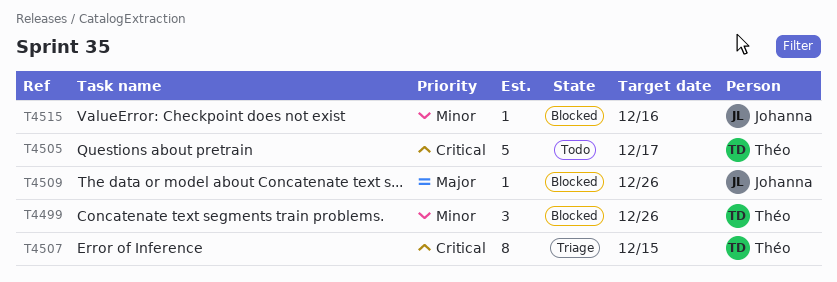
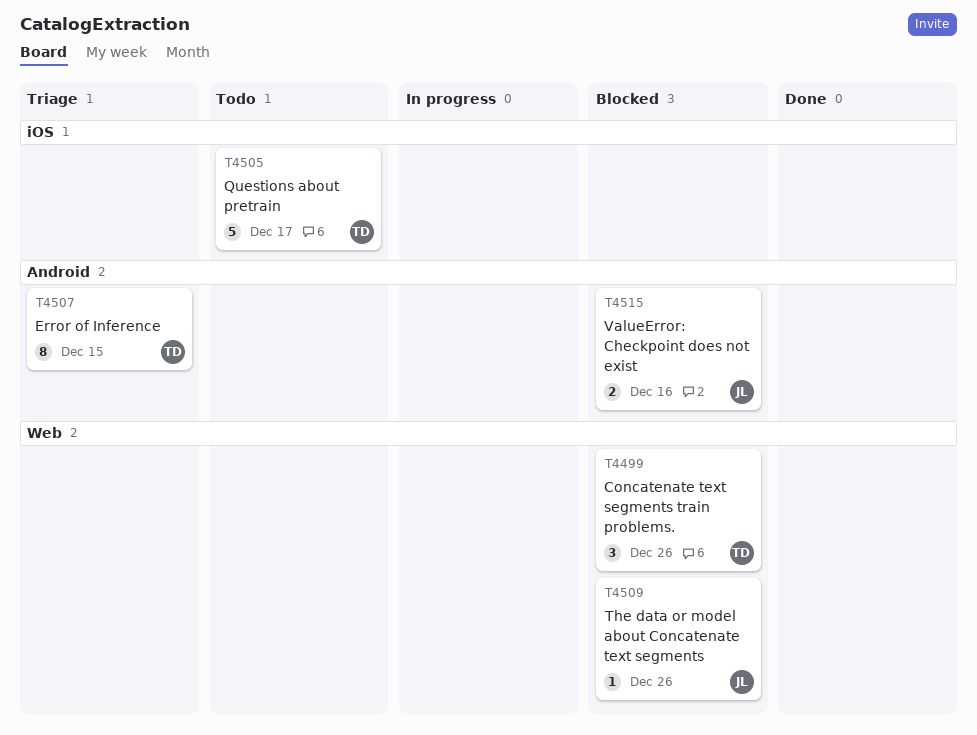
T4515, estimate: 1 -> 2

